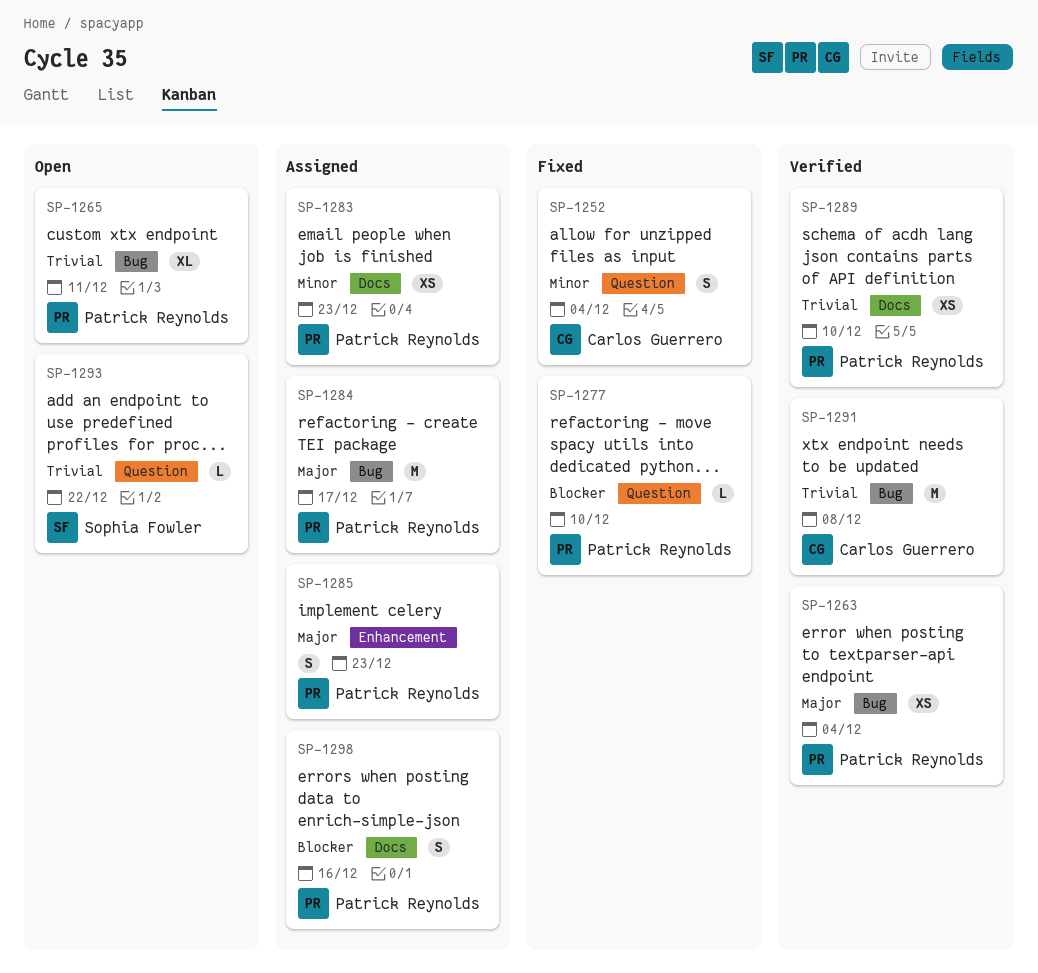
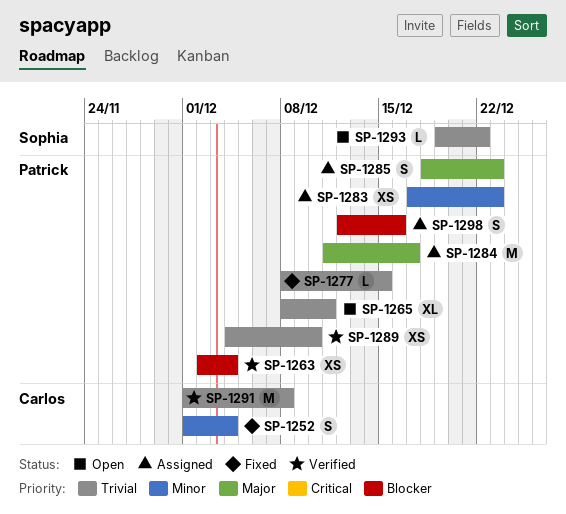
SP-1263, priority: Major -> Blocker
SP-1277, priority: Blocker -> Trivial
SP-1277, due: Dec 10 -> Dec 15

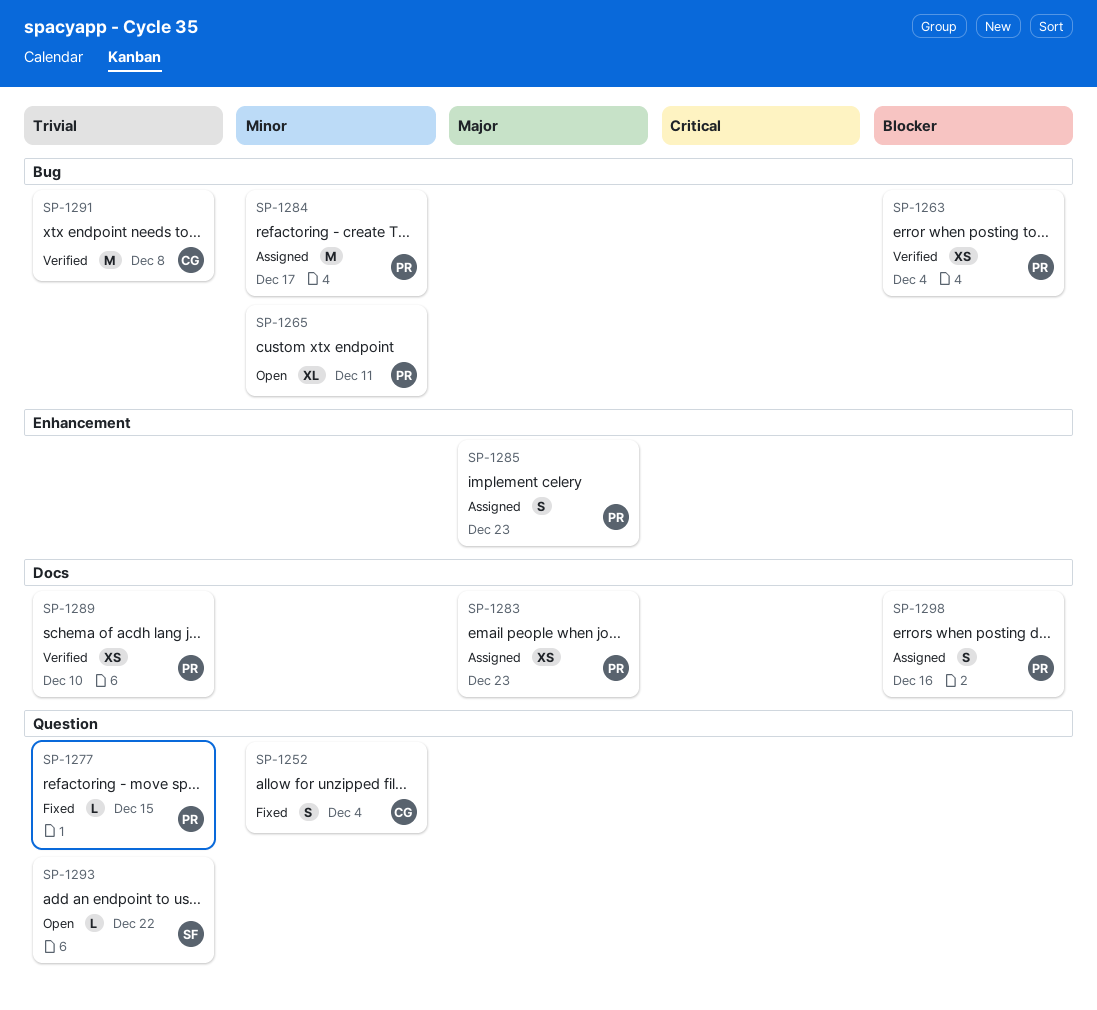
SP-1265, priority: Trivial -> Minor
SP-1283, priority: Minor -> Major
SP-1284, priority: Major -> Minor

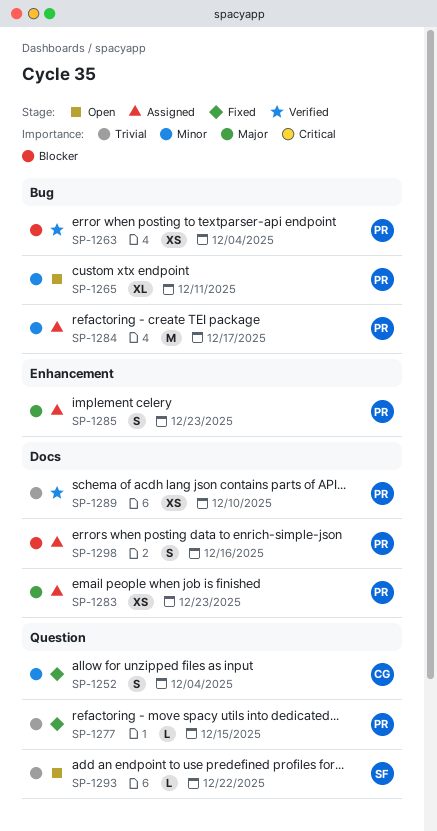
SP-1291: present -> none

